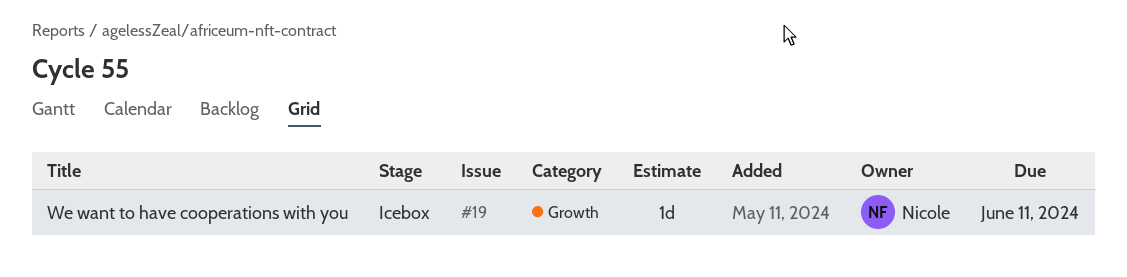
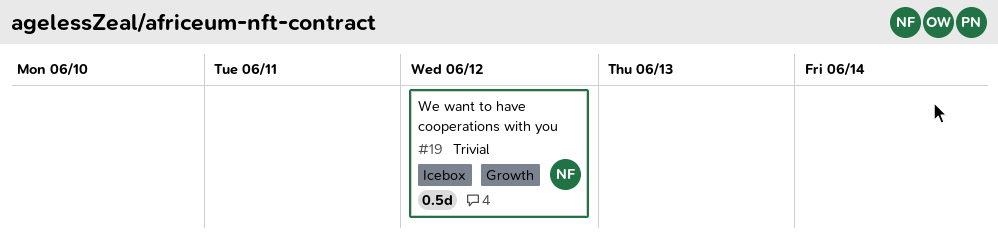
#19, estimate: 1d -> 0.5d
#19, due: Jun 11 -> Jun 12

